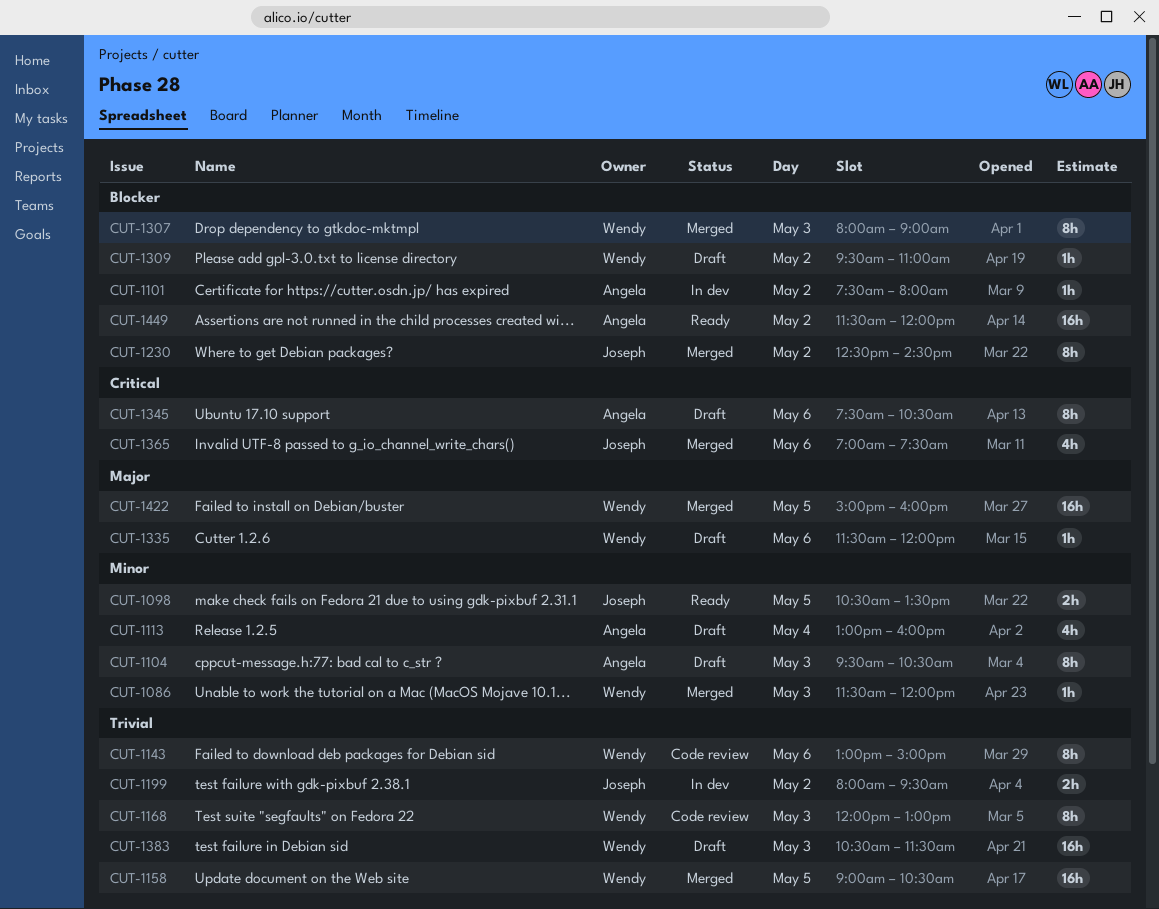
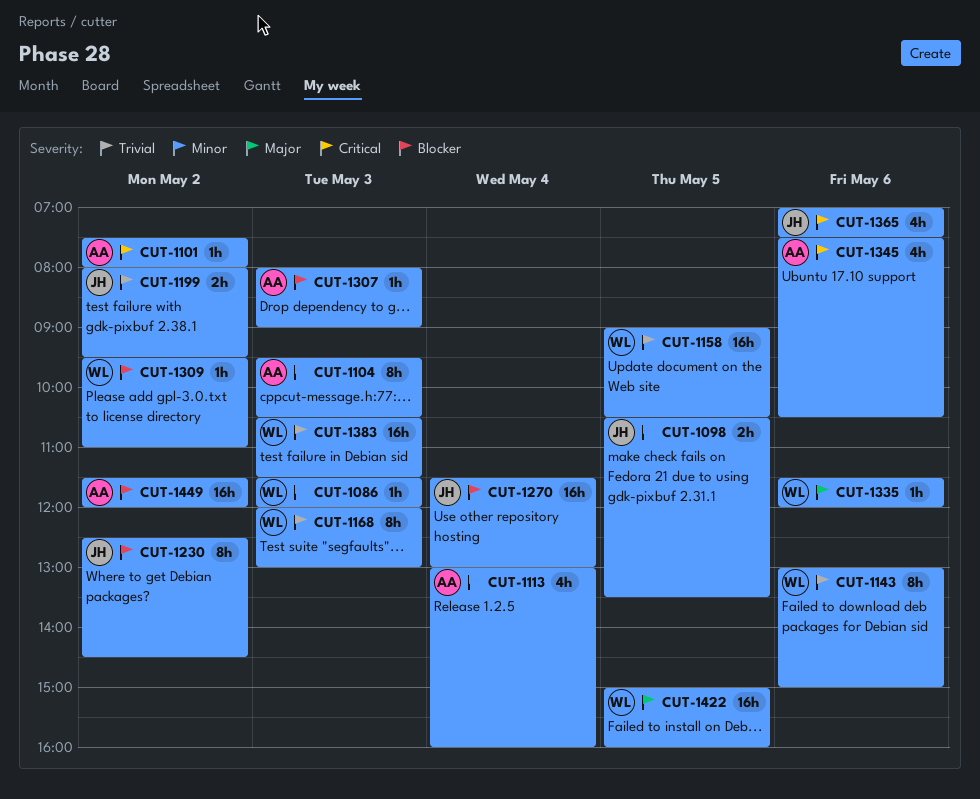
CUT-1101, priority: Blocker -> Critical
CUT-1270: none -> present
CUT-1307, owner: Wendy -> Angela
CUT-1307, estimate: 8h -> 1h
CUT-1345, estimate: 8h -> 4h

